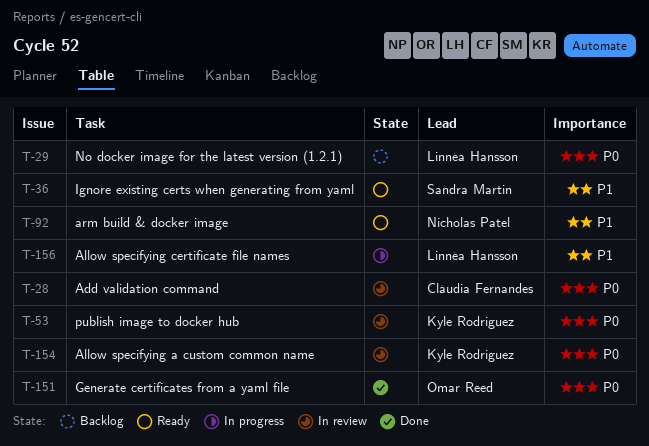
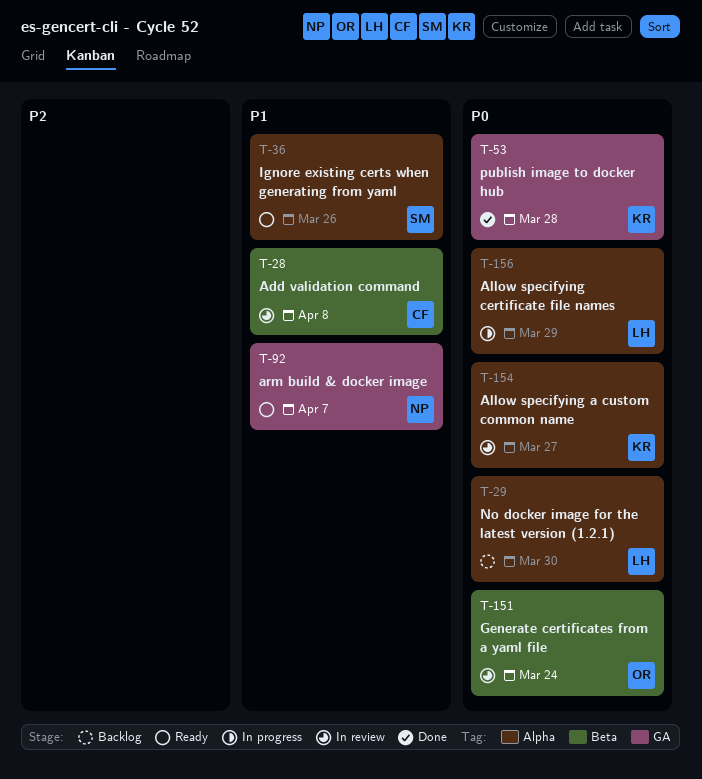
T-28, priority: P0 -> P1
T-53, status: In review -> Done
T-151, status: Done -> In review
T-156, priority: P1 -> P0

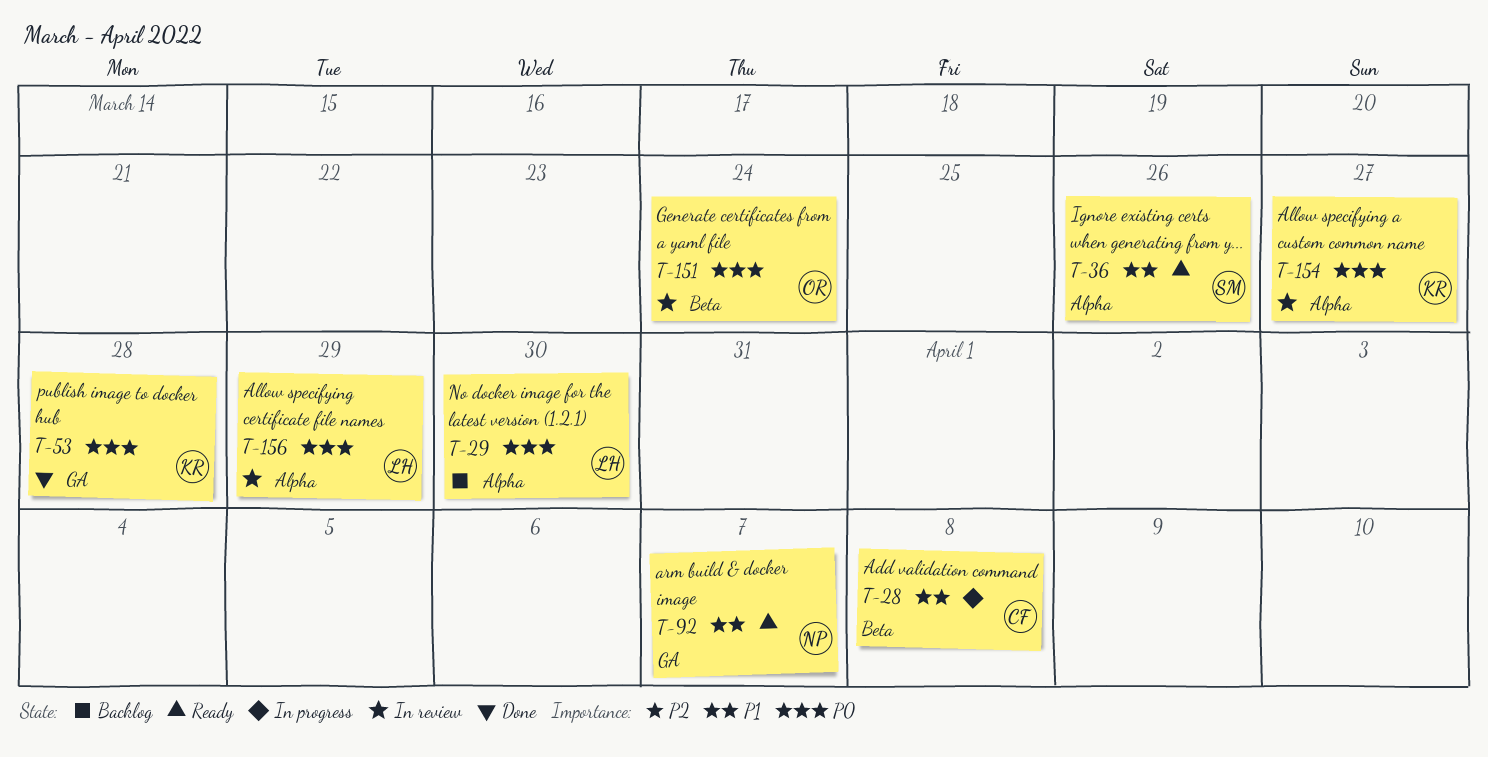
T-28, status: In review -> In progress
T-156, status: In progress -> In review

